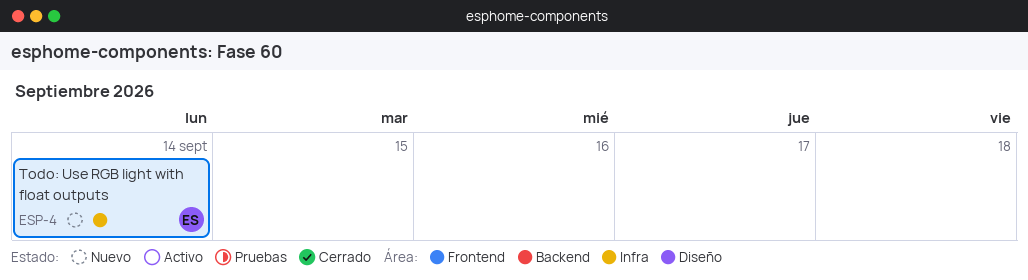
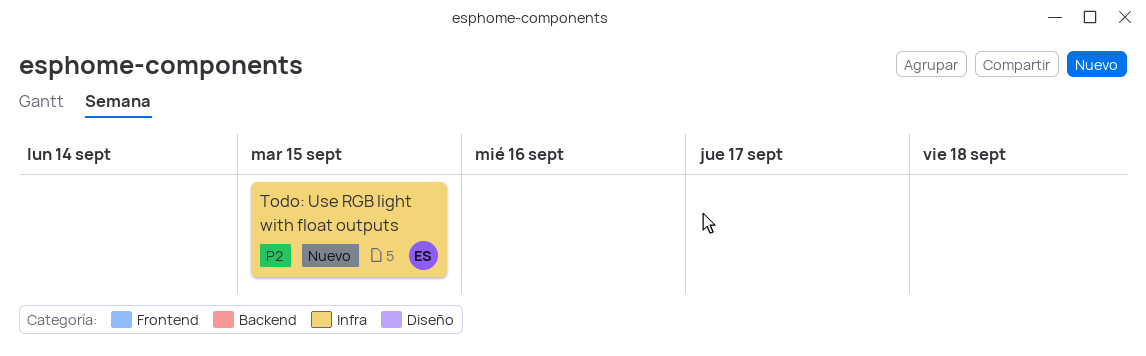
Todo: Use RGB light with float outputs, due: Sep 14 -> Sep 15

